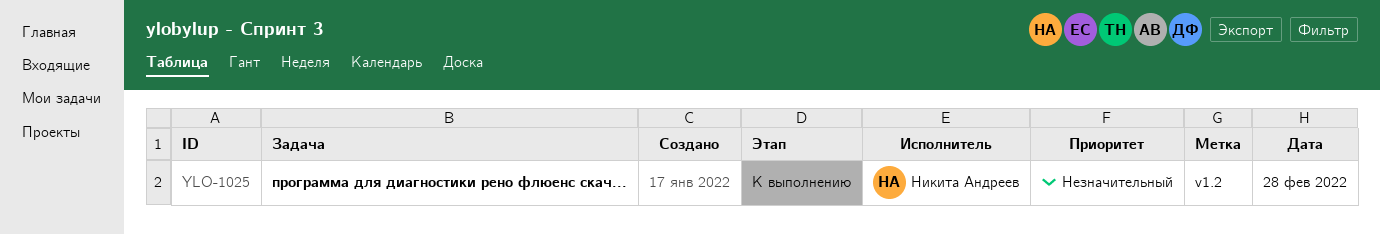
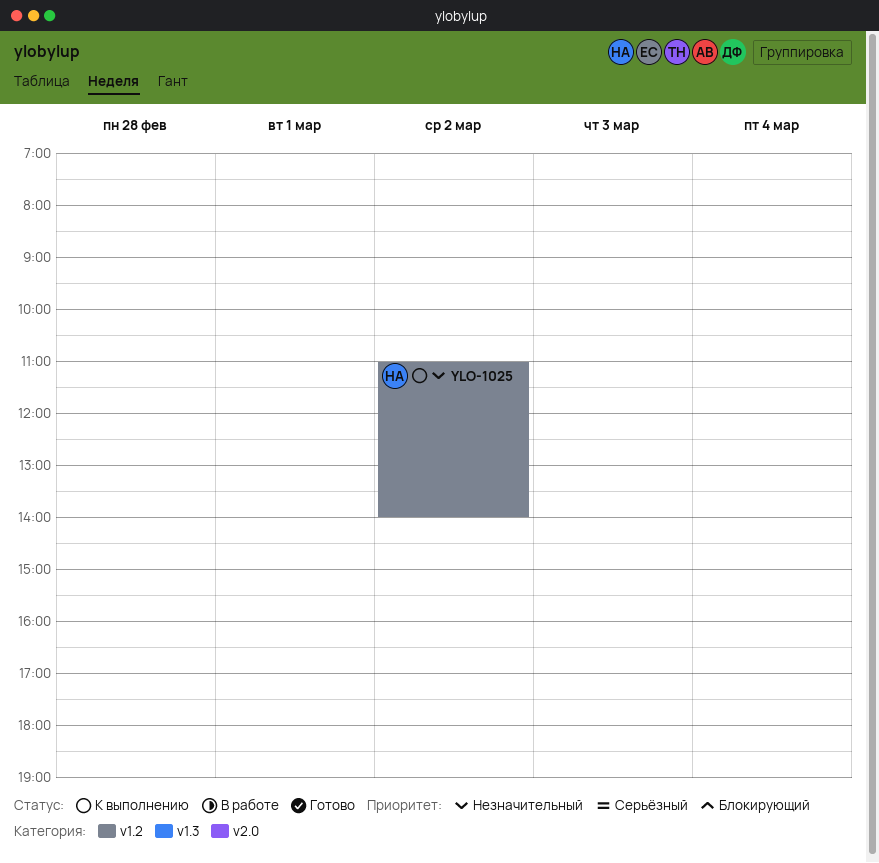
YLO-1025, day: Feb 28 -> Mar 2

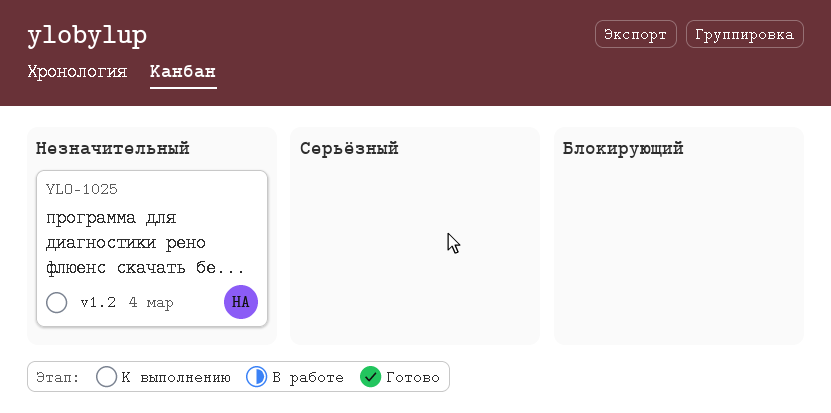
YLO-1025, day: Mar 2 -> Mar 4

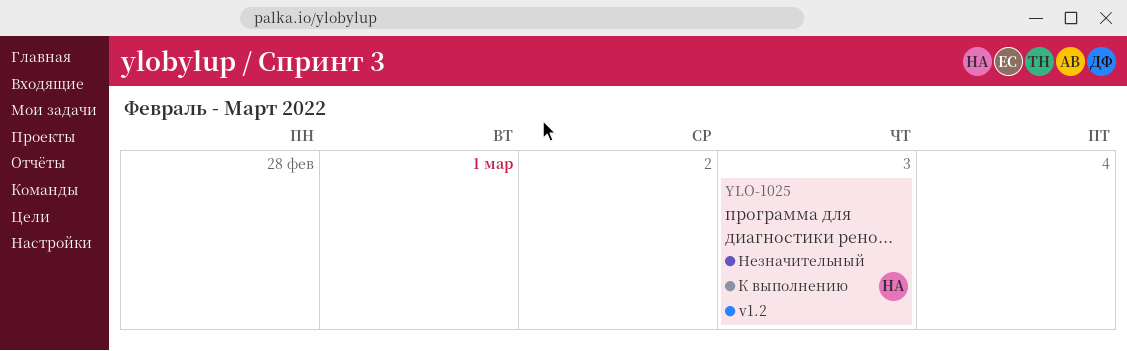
YLO-1025, day: Mar 4 -> Mar 3

